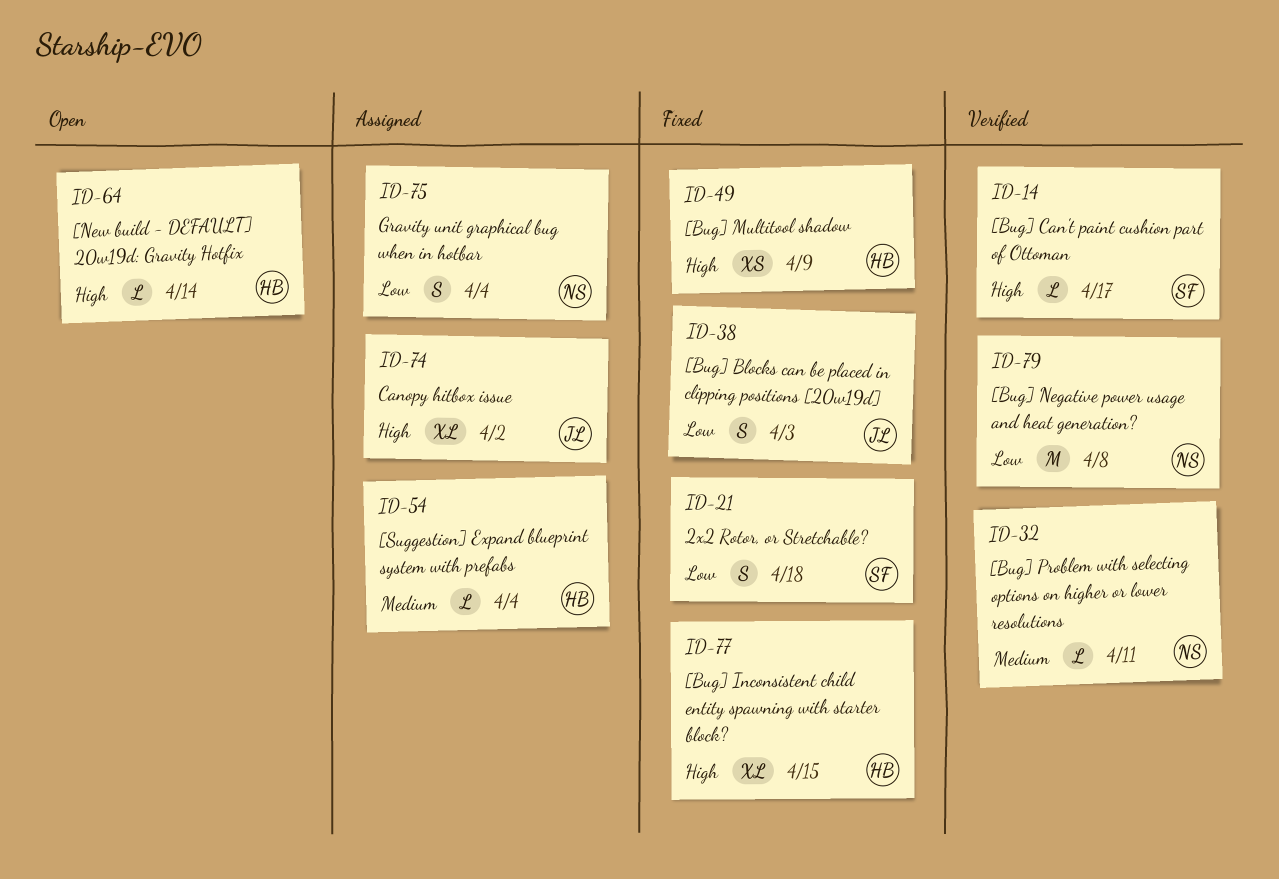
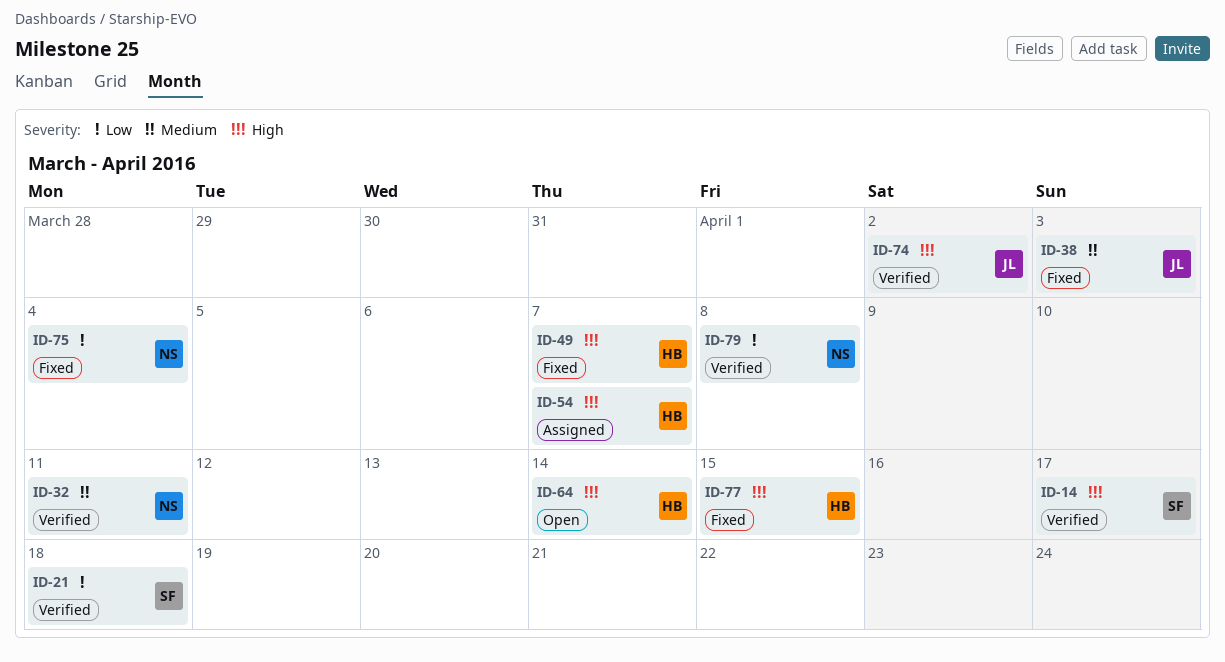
ID-21, status: Fixed -> Verified
ID-38, priority: Low -> Medium
ID-49, due: Apr 9 -> Apr 7
ID-54, priority: Medium -> High
ID-54, due: Apr 4 -> Apr 7
ID-74, status: Assigned -> Verified
ID-75, status: Assigned -> Fixed

